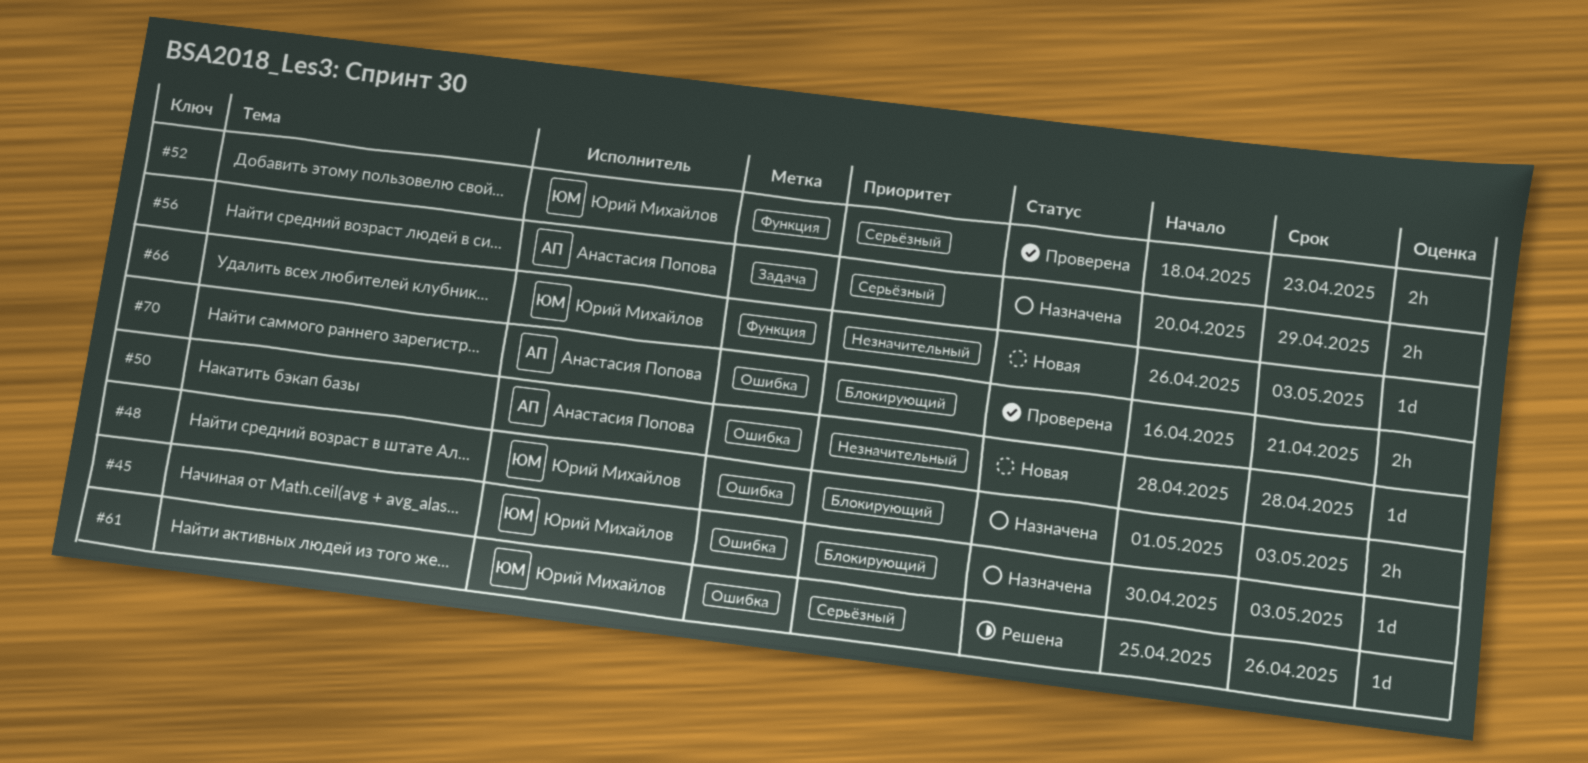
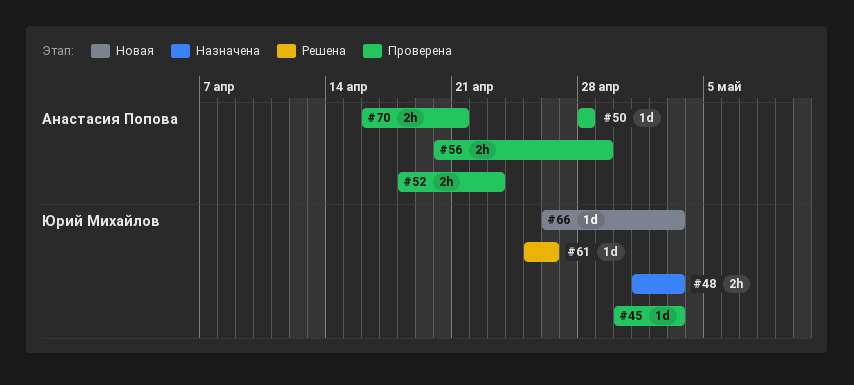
#45, status: Назначена -> Проверена
#50, status: Новая -> Проверена
#52, owner: Юрий Михайлов -> Анастасия Попова
#56, status: Назначена -> Проверена

